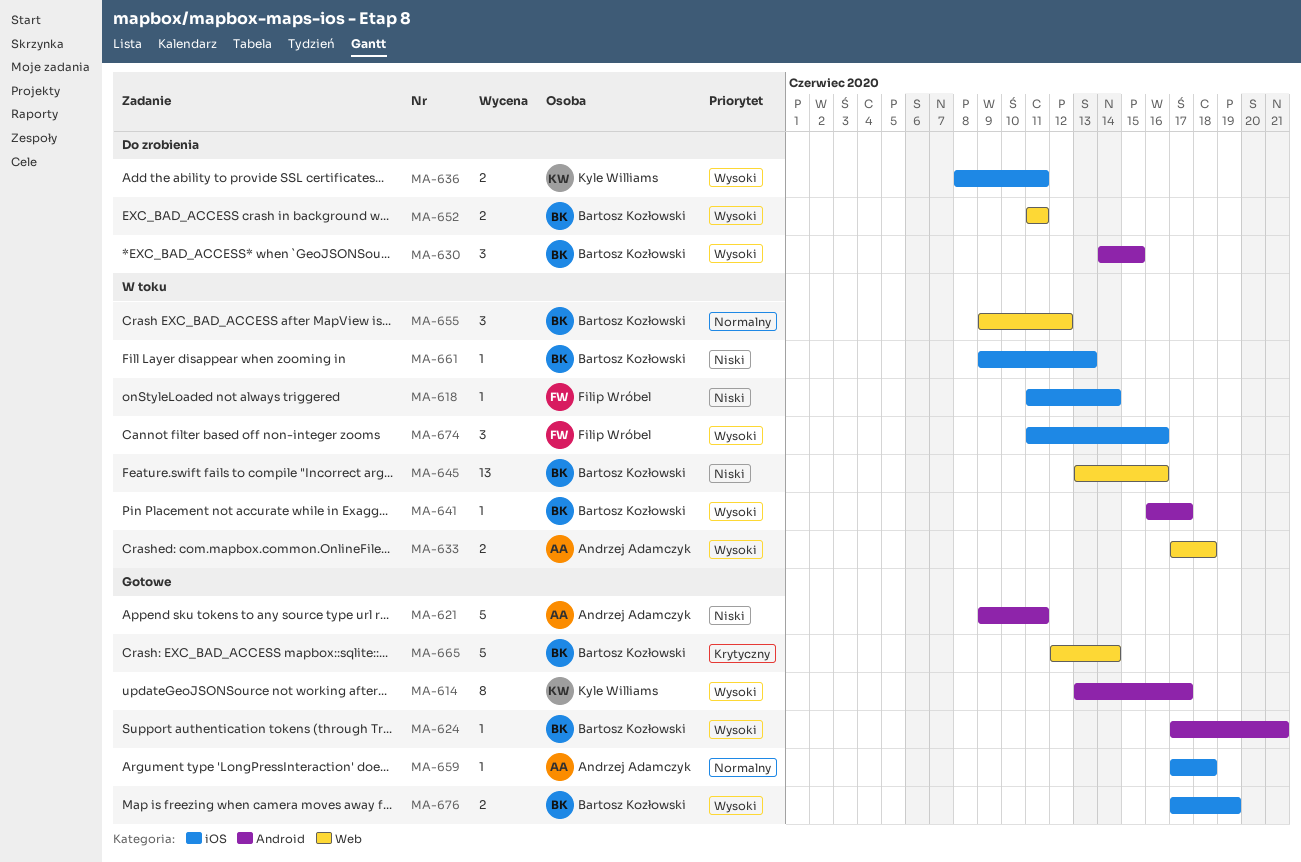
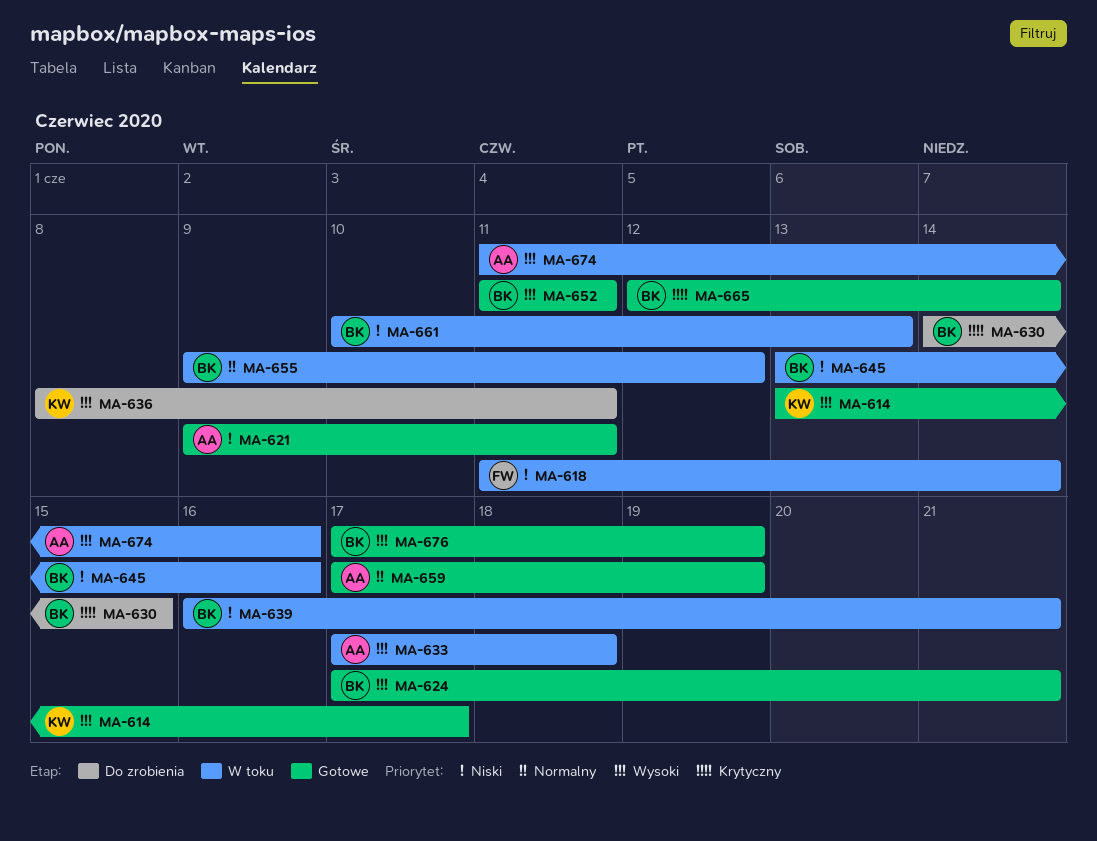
MA-630, priority: Wysoki -> Krytyczny
MA-639: none -> present
MA-641: present -> none
MA-652, status: Do zrobienia -> Gotowe
MA-659, due: Jun 18 -> Jun 19
MA-661, start: Jun 9 -> Jun 10
MA-674, owner: Filip Wróbel -> Andrzej Adamczyk

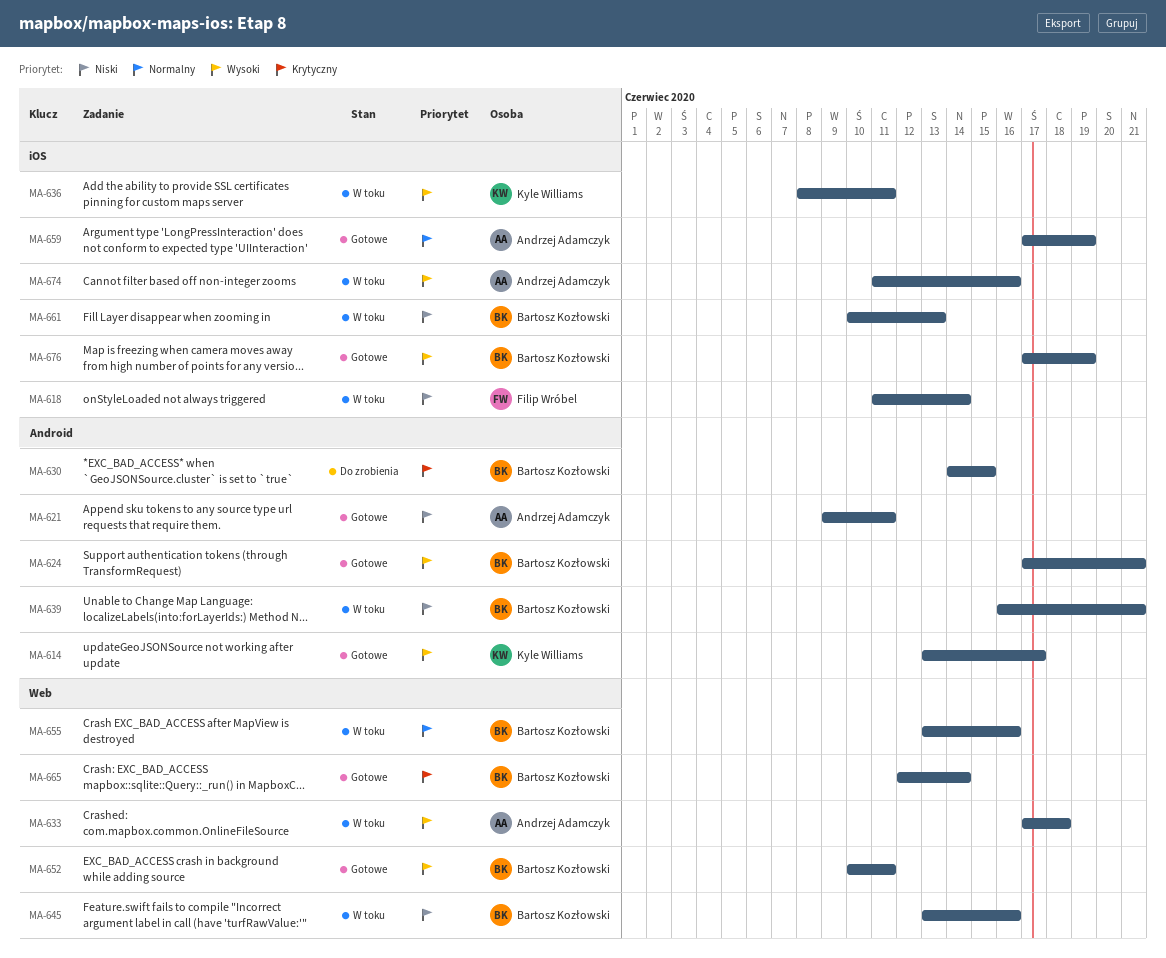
MA-636, status: Do zrobienia -> W toku
MA-652, start: Jun 11 -> Jun 10
MA-655, start: Jun 9 -> Jun 13
MA-655, due: Jun 12 -> Jun 16

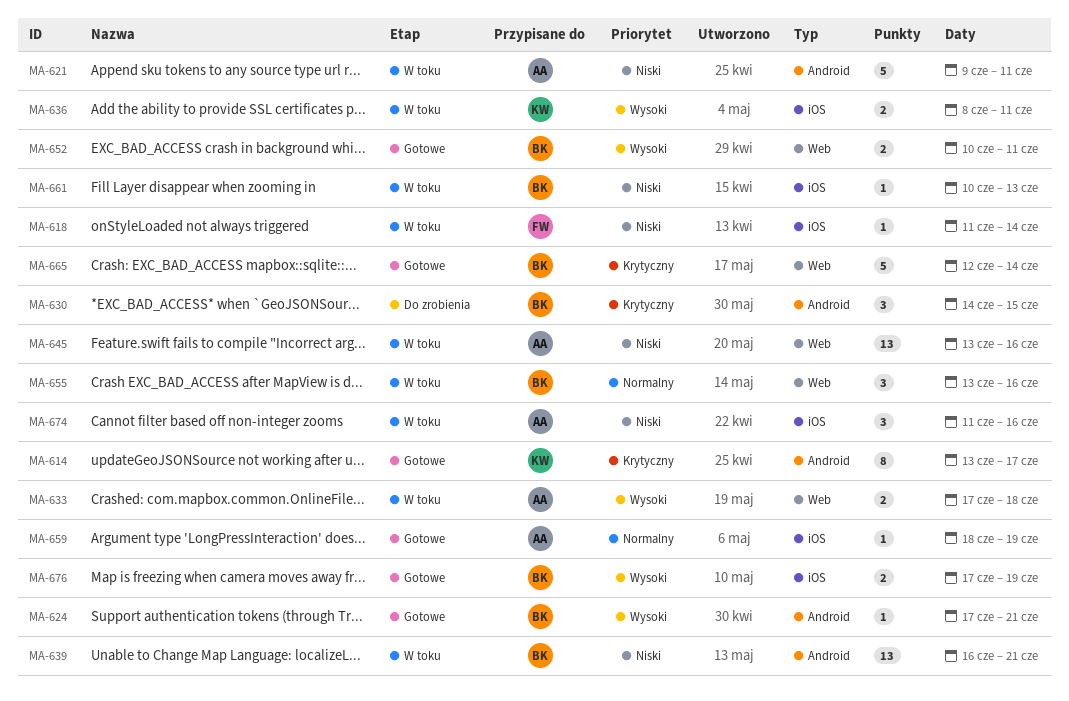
MA-614, priority: Wysoki -> Krytyczny
MA-621, status: Gotowe -> W toku
MA-645, owner: Bartosz Kozłowski -> Andrzej Adamczyk
MA-659, start: Jun 17 -> Jun 18
MA-674, priority: Wysoki -> Niski

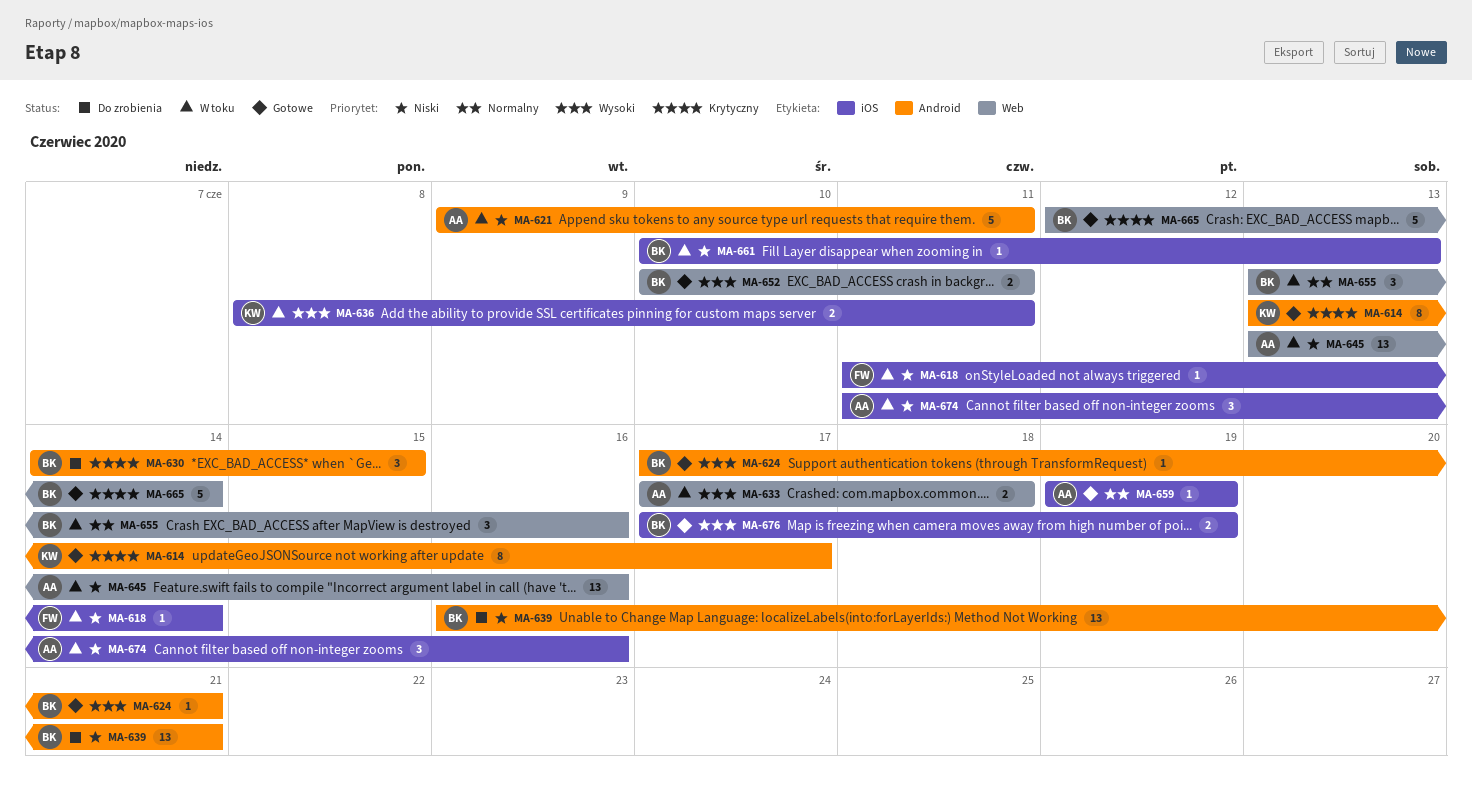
MA-639, status: W toku -> Do zrobienia
MA-659, start: Jun 18 -> Jun 19

